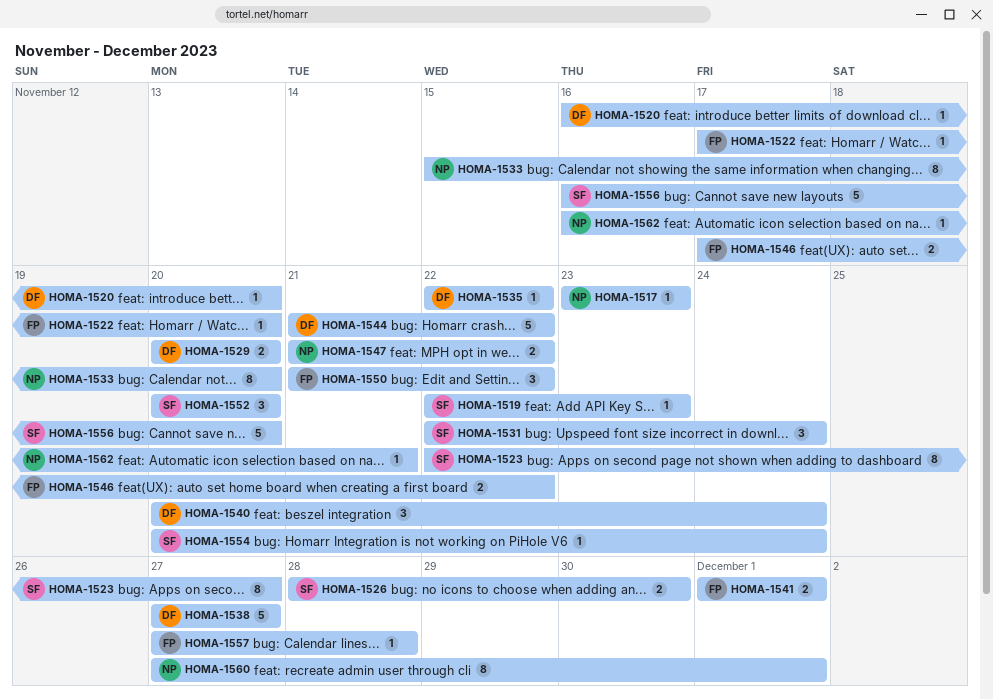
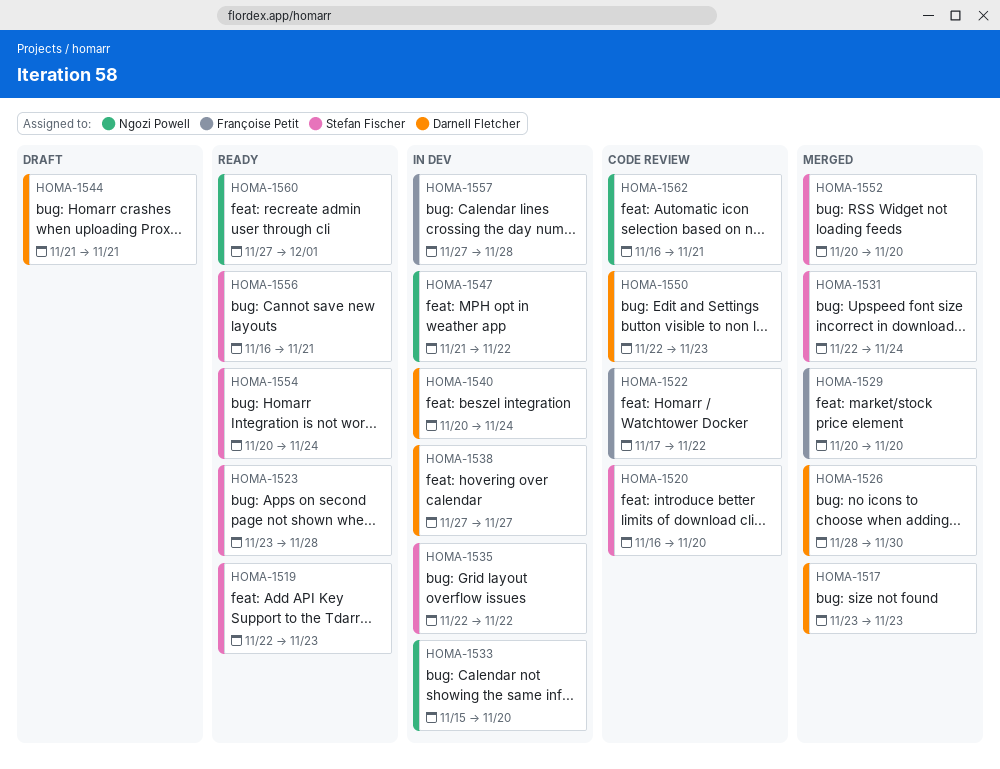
HOMA-1517, owner: Ngozi Powell -> Darnell Fletcher
HOMA-1520, owner: Darnell Fletcher -> Stefan Fischer
HOMA-1522, due: Nov 20 -> Nov 22
HOMA-1523, start: Nov 22 -> Nov 23
HOMA-1523, due: Nov 27 -> Nov 28
HOMA-1526, owner: Stefan Fischer -> Darnell Fletcher
HOMA-1529, owner: Darnell Fletcher -> Françoise Petit
HOMA-1535, owner: Darnell Fletcher -> Stefan Fischer
HOMA-1541: present -> none
HOMA-1544, due: Nov 22 -> Nov 21
HOMA-1546: present -> none
HOMA-1550, owner: Françoise Petit -> Darnell Fletcher
HOMA-1550, start: Nov 21 -> Nov 22
HOMA-1550, due: Nov 22 -> Nov 23
HOMA-1556, due: Nov 20 -> Nov 21

